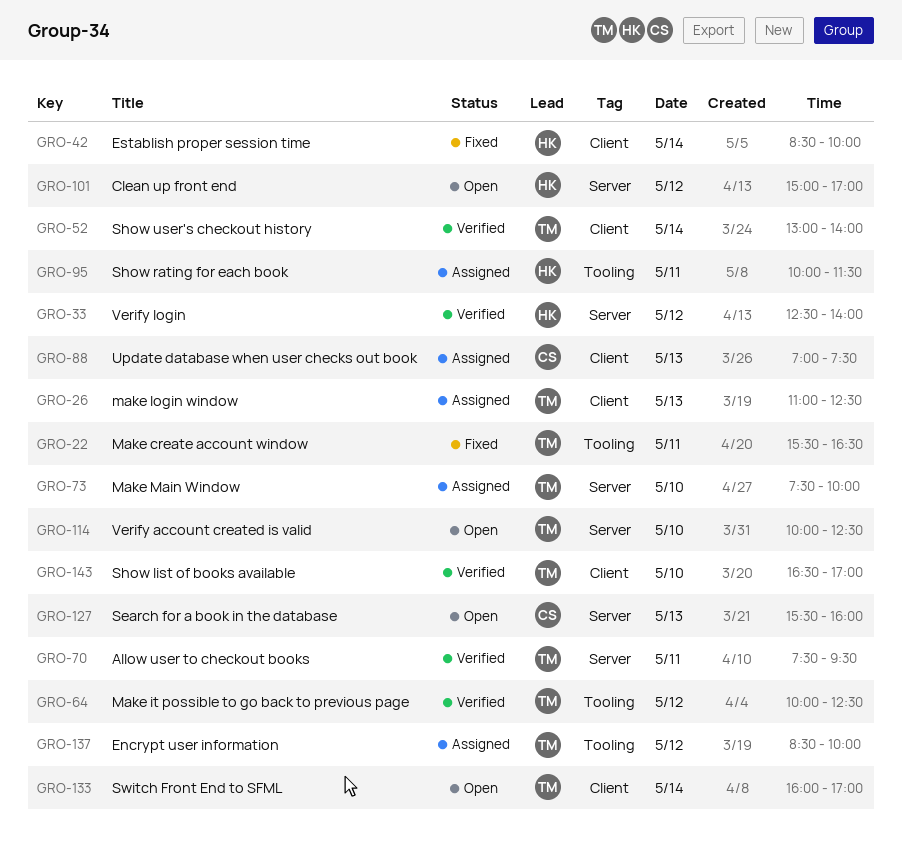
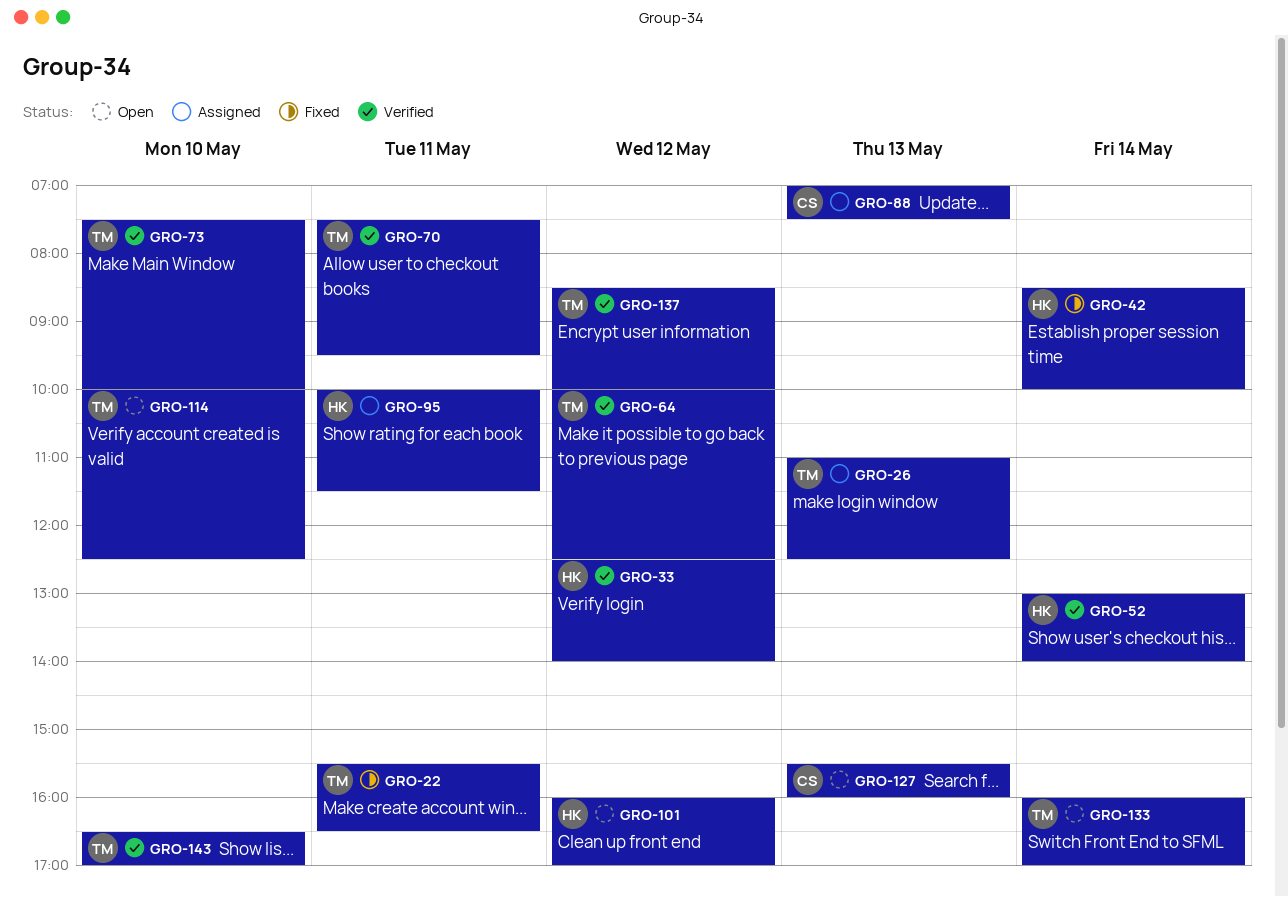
GRO-52, owner: TM -> HK
GRO-73, status: Assigned -> Verified
GRO-101, begins: 15:00 -> 16:00
GRO-137, status: Assigned -> Verified

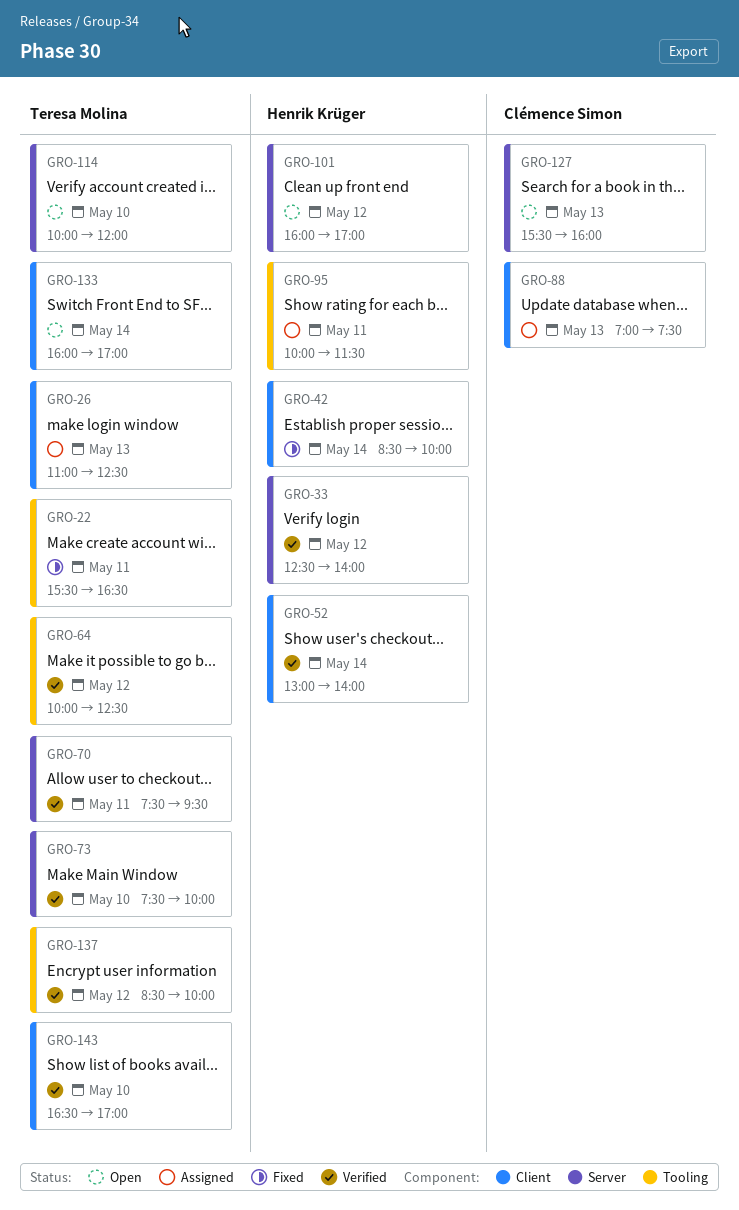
GRO-114, ends: 12:30 -> 12:00

